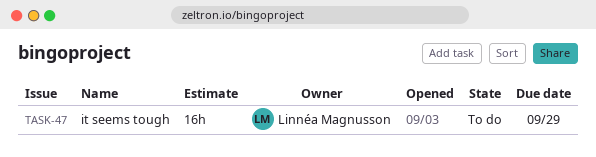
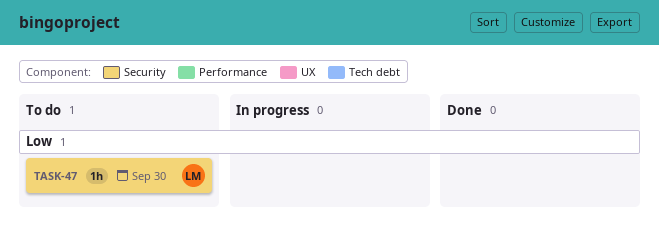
TASK-47, estimate: 16h -> 1h
TASK-47, due: Sep 29 -> Sep 30

